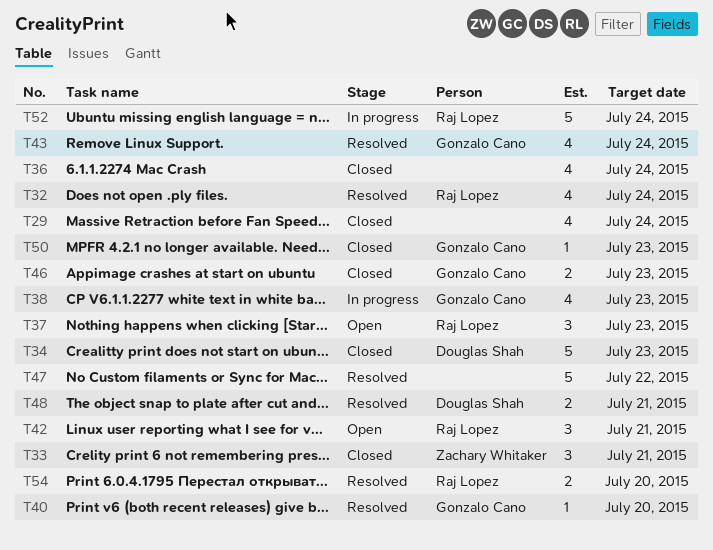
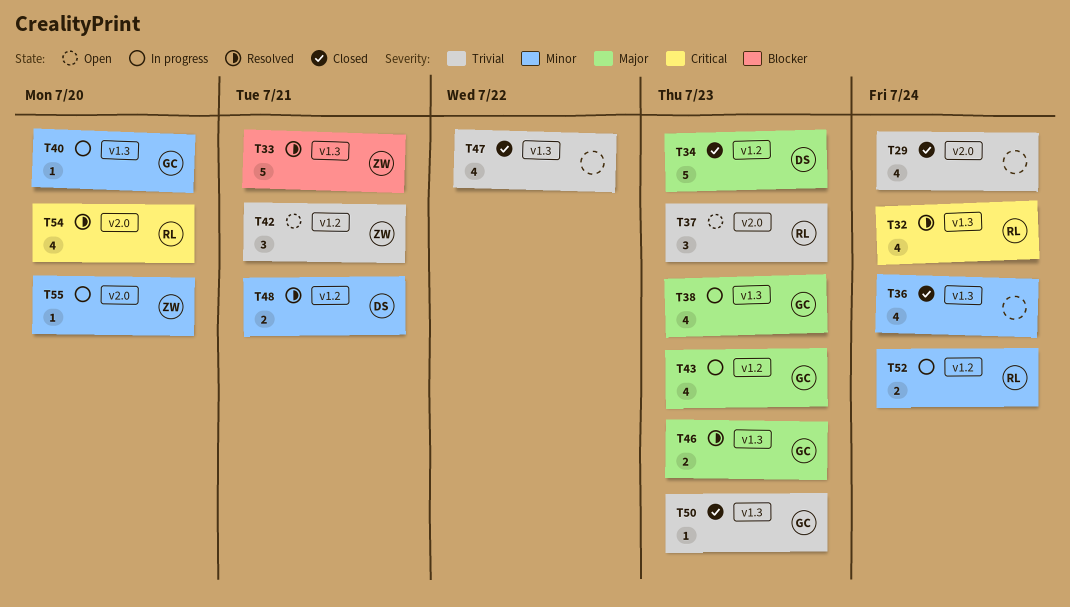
T33, status: Closed -> Resolved
T33, estimate: 3 -> 5
T40, status: Resolved -> In progress
T42, owner: Raj Lopez -> Zachary Whitaker
T43, status: Resolved -> In progress
T43, due: Jul 24 -> Jul 23
T46, status: Closed -> Resolved
T47, status: Resolved -> Closed
T47, estimate: 5 -> 4
T52, estimate: 5 -> 2
T54, estimate: 2 -> 4
T55: none -> present

